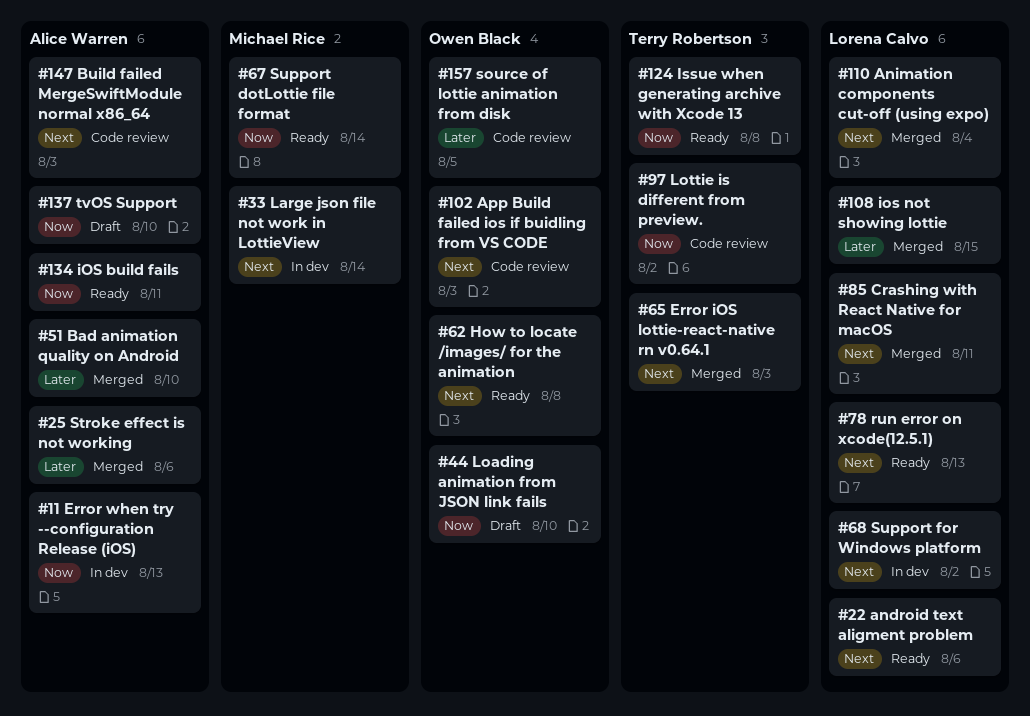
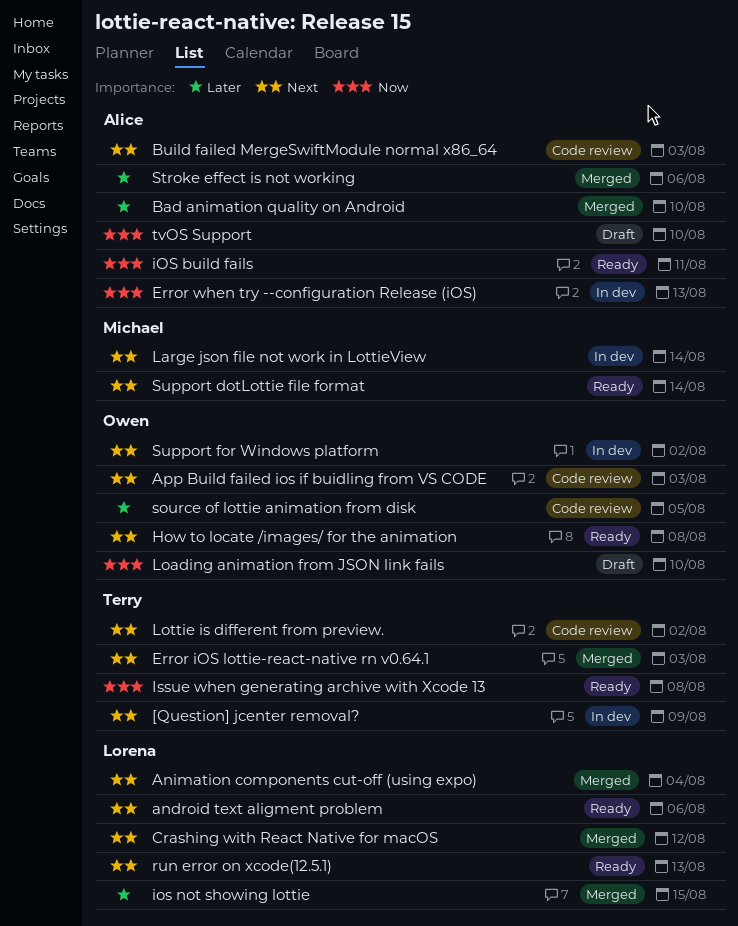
[Question] jcenter removal?: none -> present
Crashing with React Native for macOS, due: Aug 11 -> Aug 12
Lottie is different from preview., priority: Now -> Next
Support dotLottie file format, priority: Now -> Next
Support for Windows platform, owner: Lorena Calvo -> Owen Black

